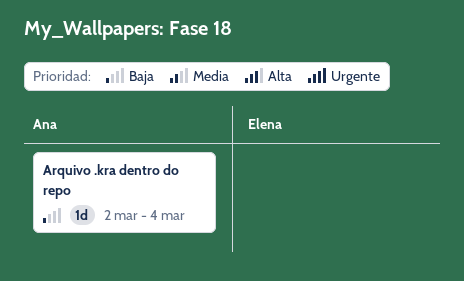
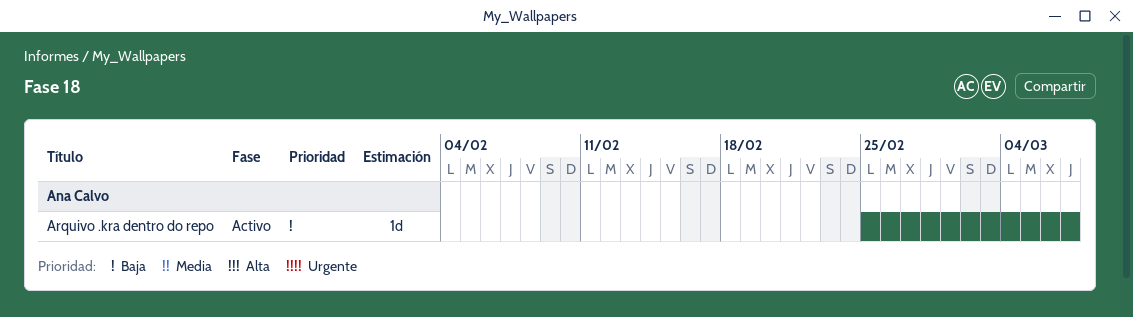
Arquivo .kra dentro do repo, start: Mar 2 -> Feb 25
Arquivo .kra dentro do repo, due: Mar 4 -> Mar 7

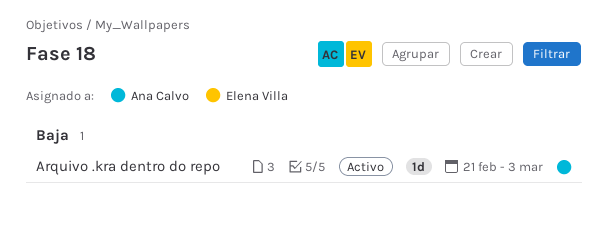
Arquivo .kra dentro do repo, start: Feb 25 -> Feb 21
Arquivo .kra dentro do repo, due: Mar 7 -> Mar 3

